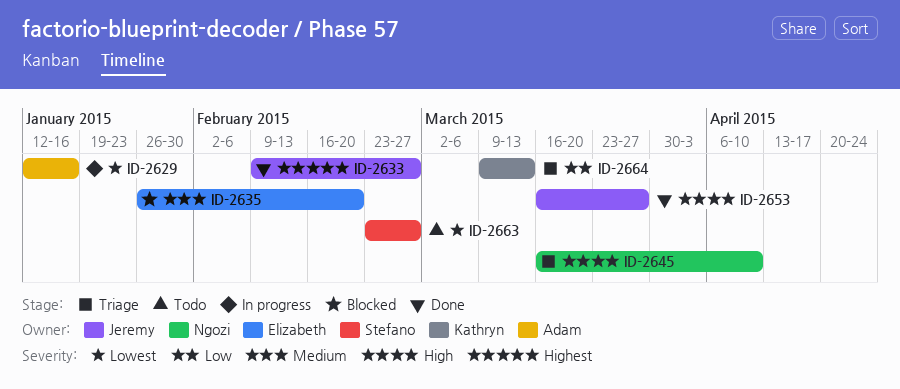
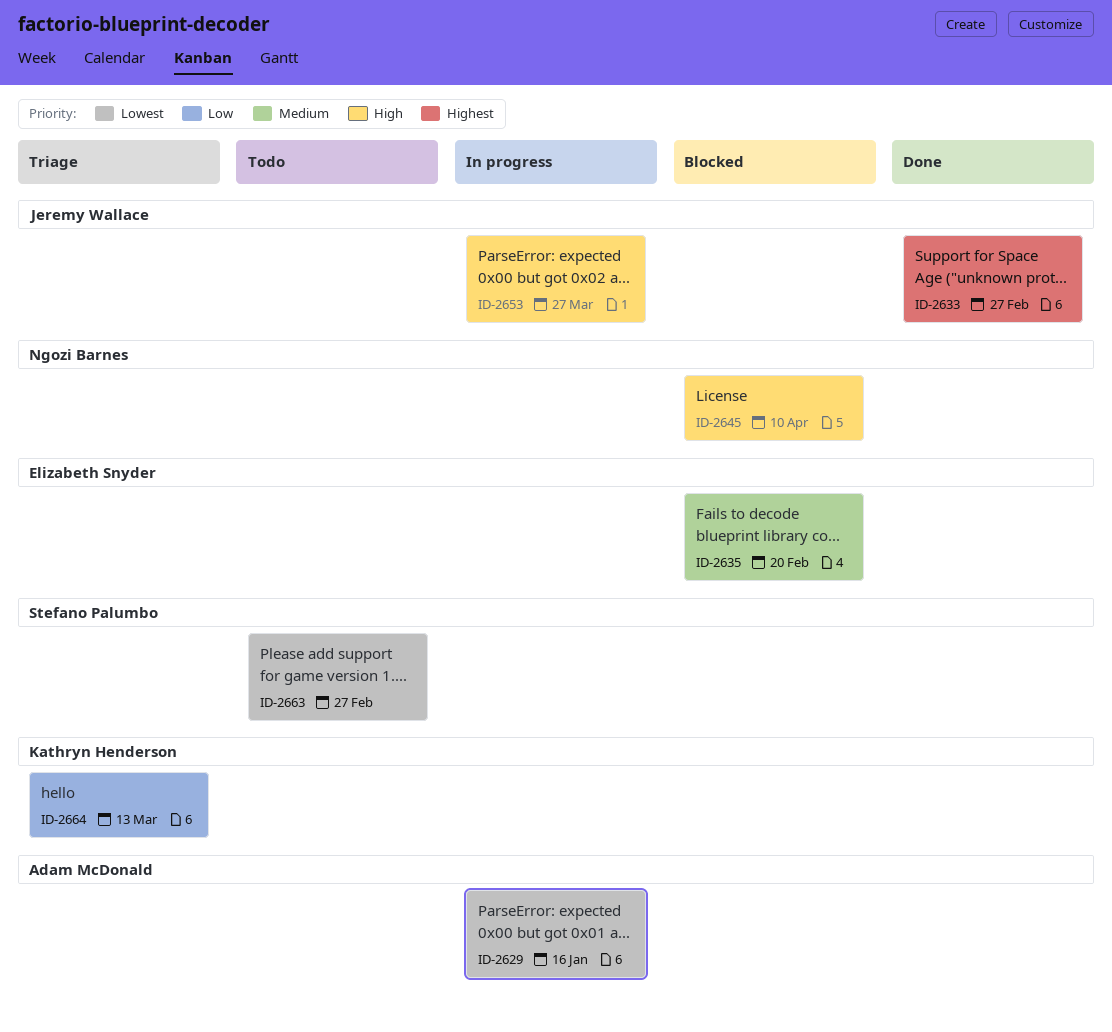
ID-2645, status: Triage -> Blocked
ID-2653, status: Done -> In progress

